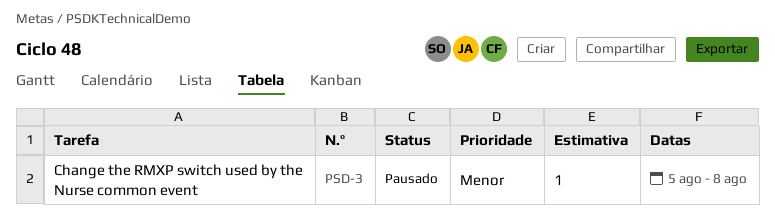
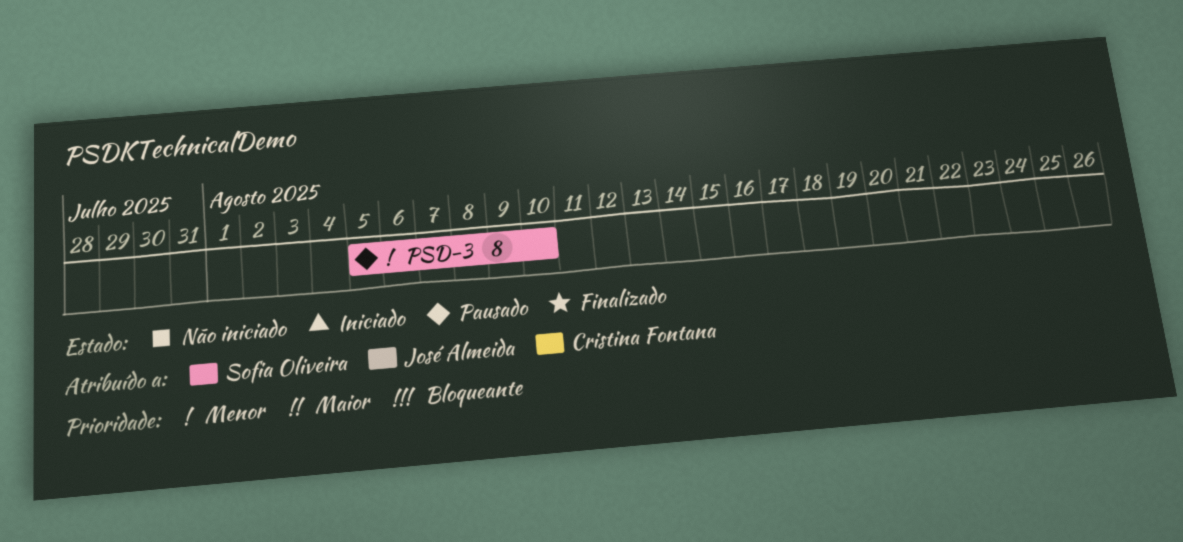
PSD-3, estimate: 1 -> 8
PSD-3, due: Aug 8 -> Aug 10

